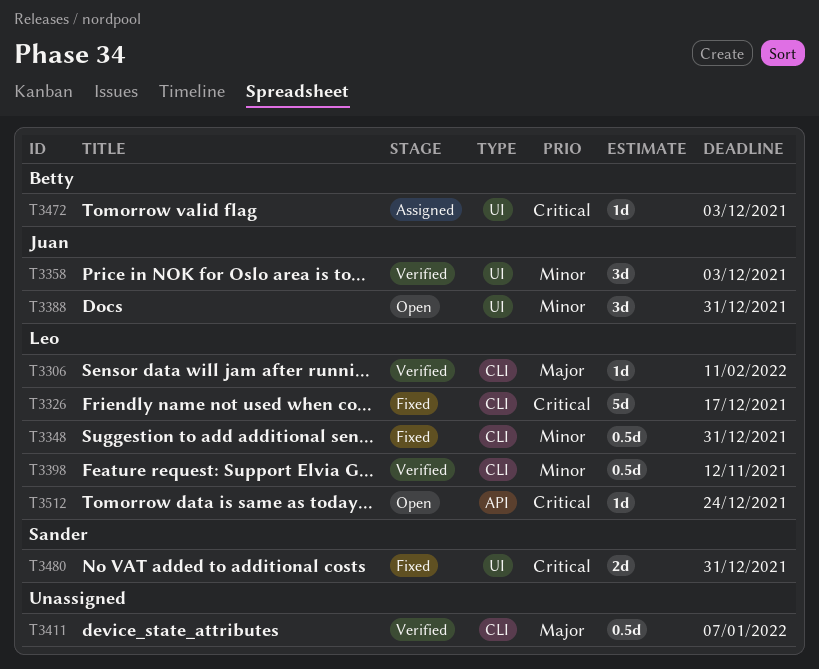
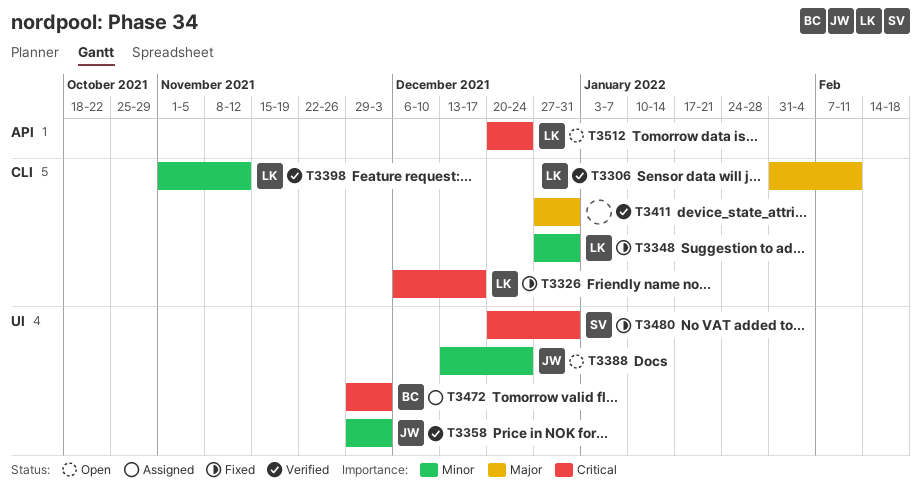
T3388, due: Dec 31 -> Dec 24
T3411, due: Jan 7 -> Dec 31

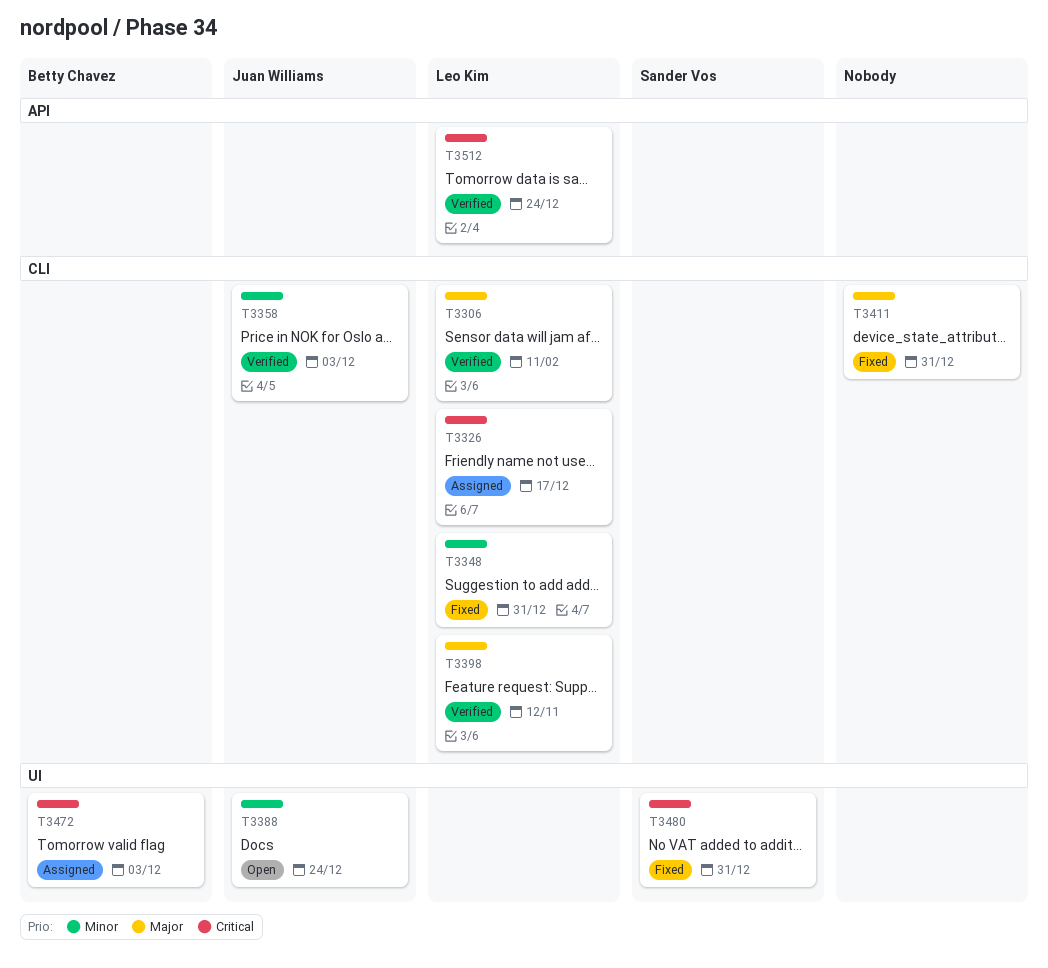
T3326, status: Fixed -> Assigned
T3358, label: UI -> CLI
T3398, priority: Minor -> Major
T3411, status: Verified -> Fixed
T3512, status: Open -> Verified

